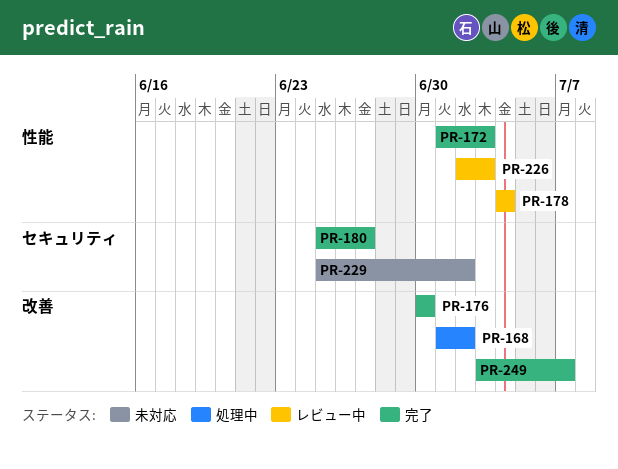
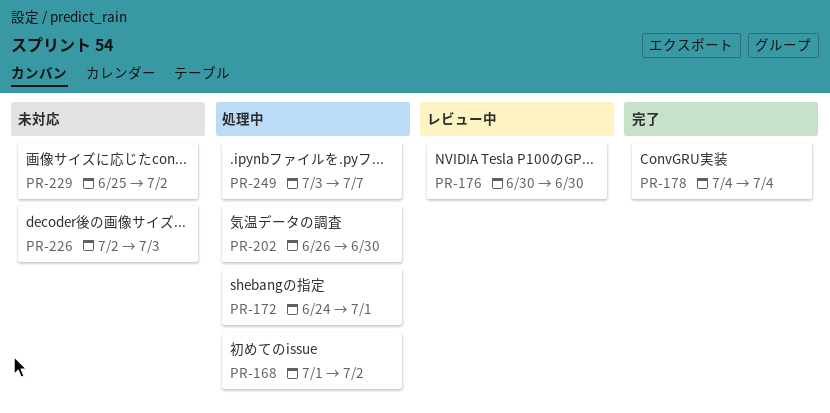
PR-172, status: 完了 -> 処理中
PR-172, start: Jul 1 -> Jun 24
PR-172, due: Jul 3 -> Jul 1
PR-176, status: 完了 -> レビュー中
PR-178, status: レビュー中 -> 完了
PR-180: present -> none
PR-202: none -> present
PR-226, status: レビュー中 -> 未対応
PR-249, status: 完了 -> 処理中

